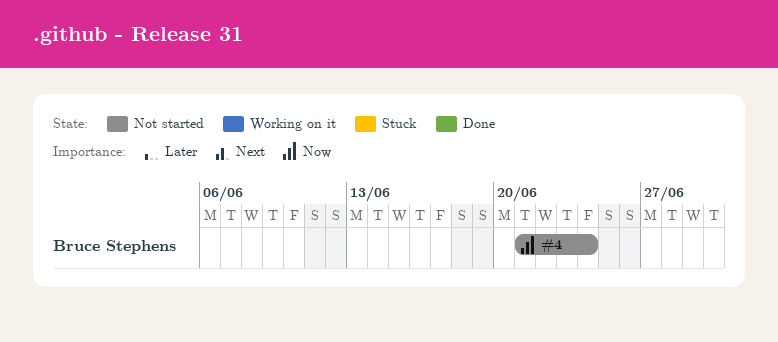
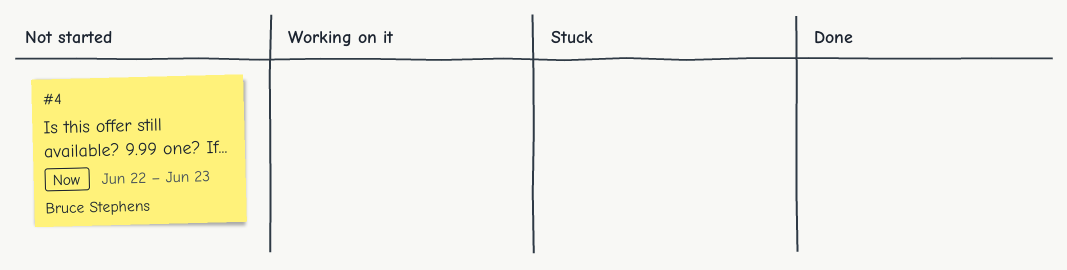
#4, start: Jun 21 -> Jun 22
#4, due: Jun 24 -> Jun 23

